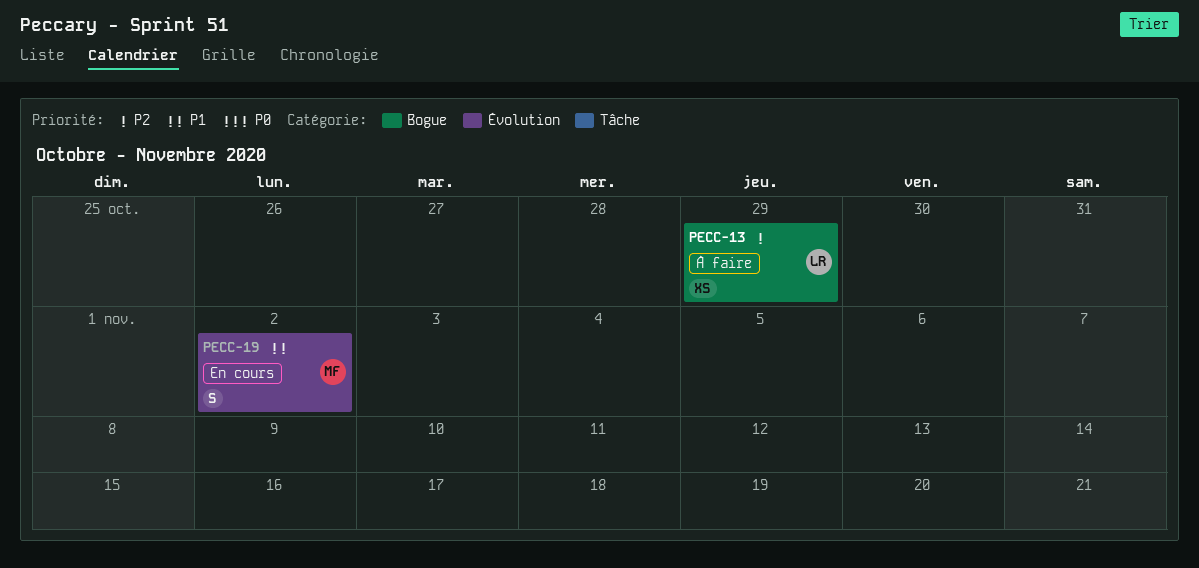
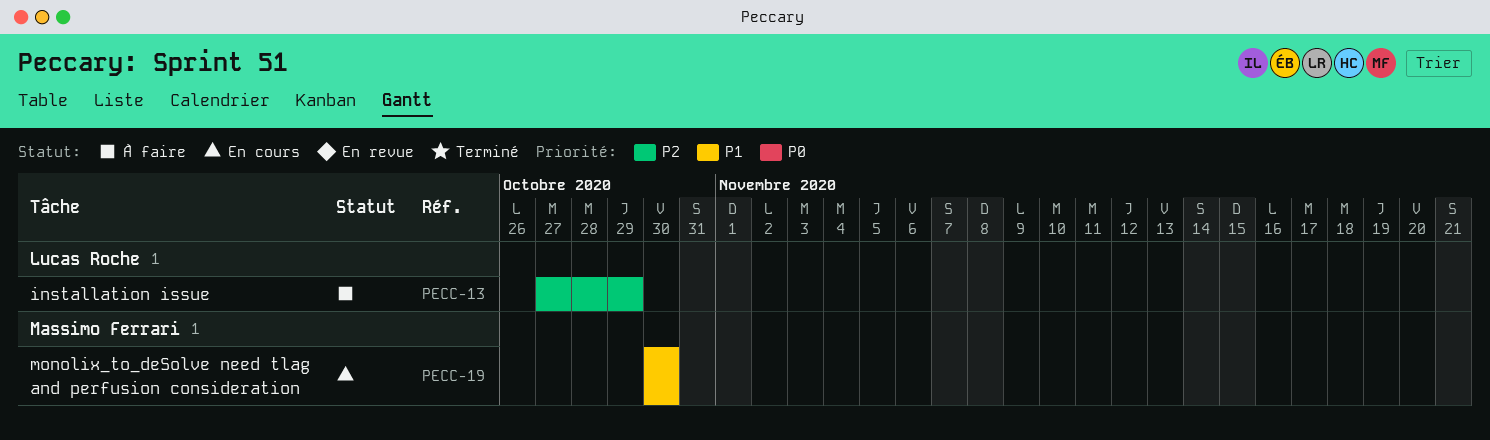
PECC-19, due: Nov 2 -> Oct 30

